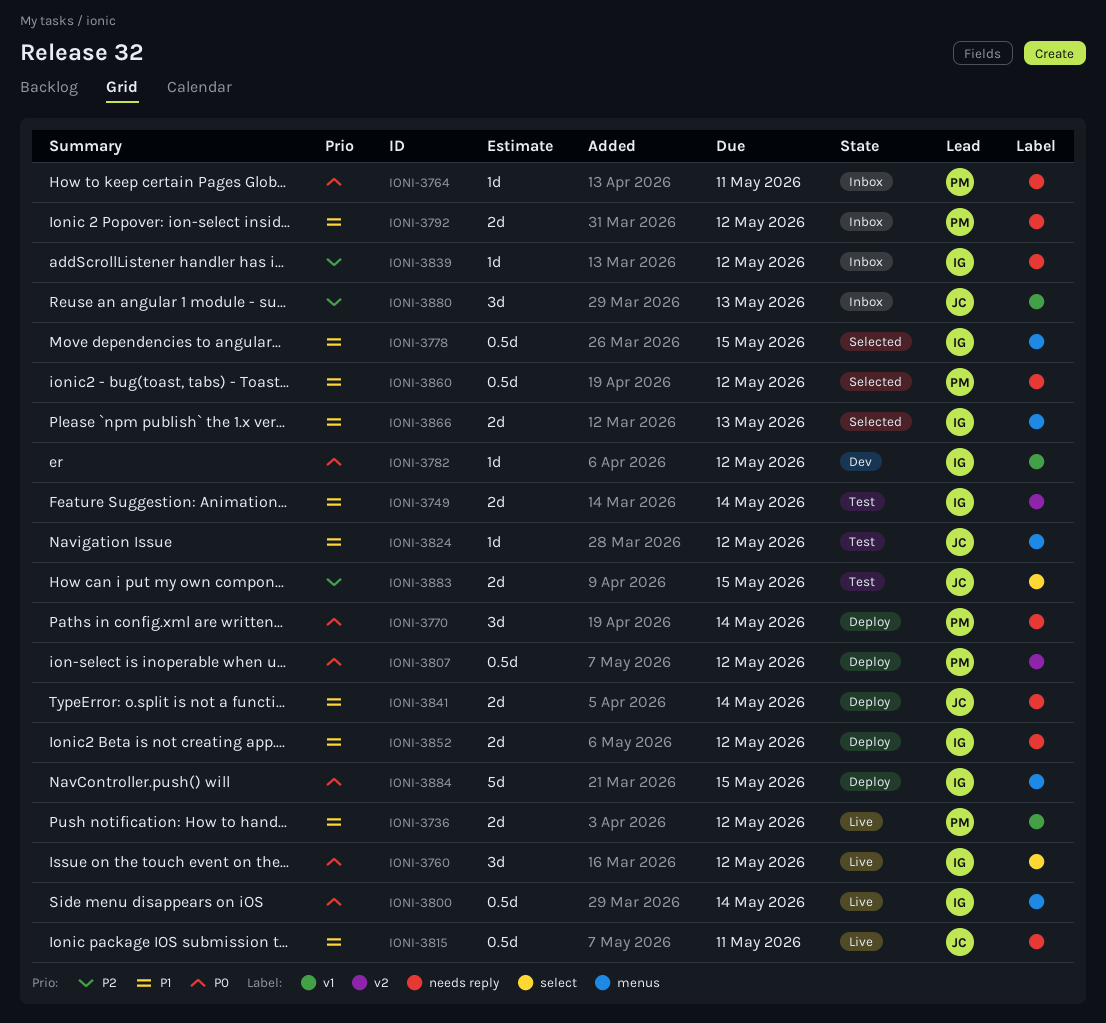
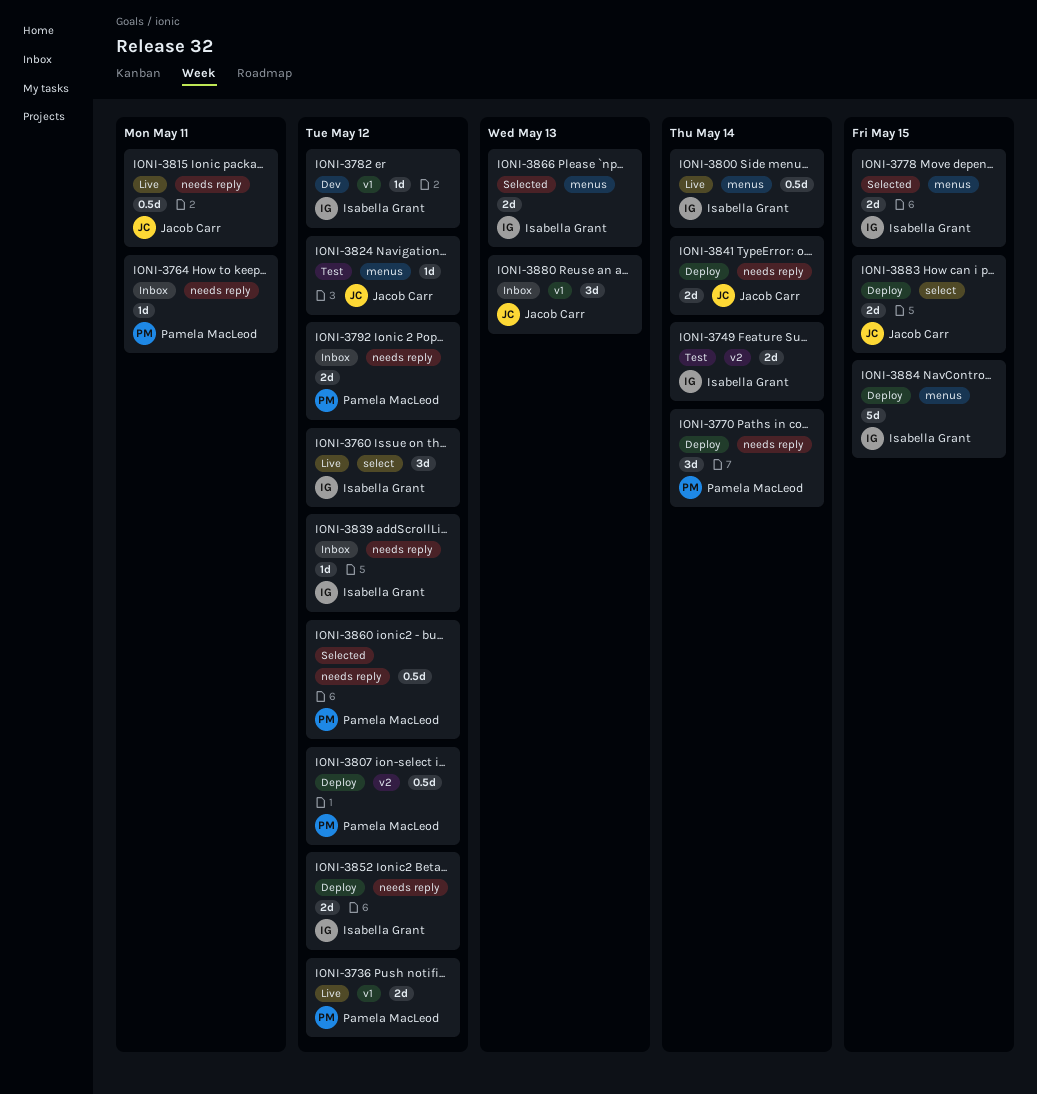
IONI-3778, estimate: 0.5d -> 2d
IONI-3883, status: Test -> Deploy

